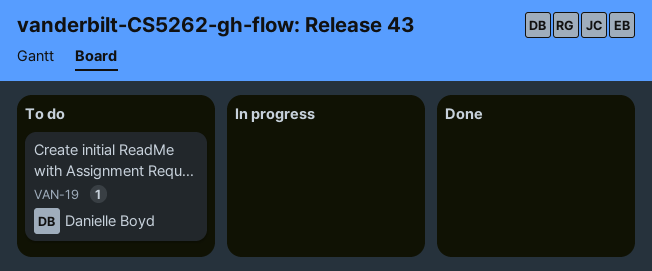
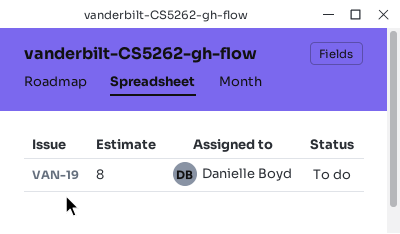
VAN-19, estimate: 1 -> 8

